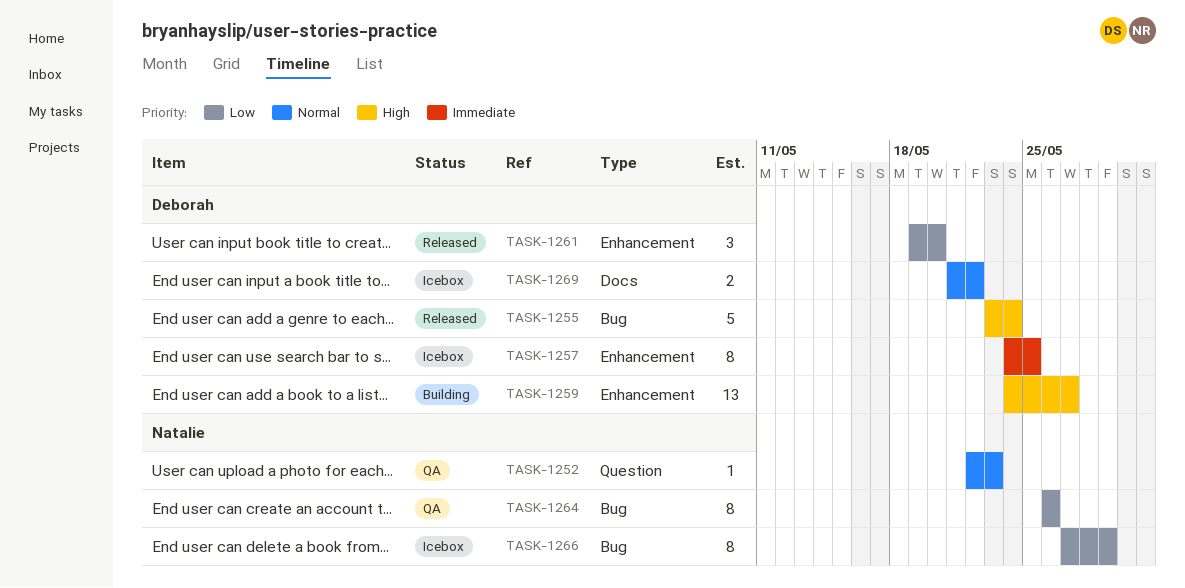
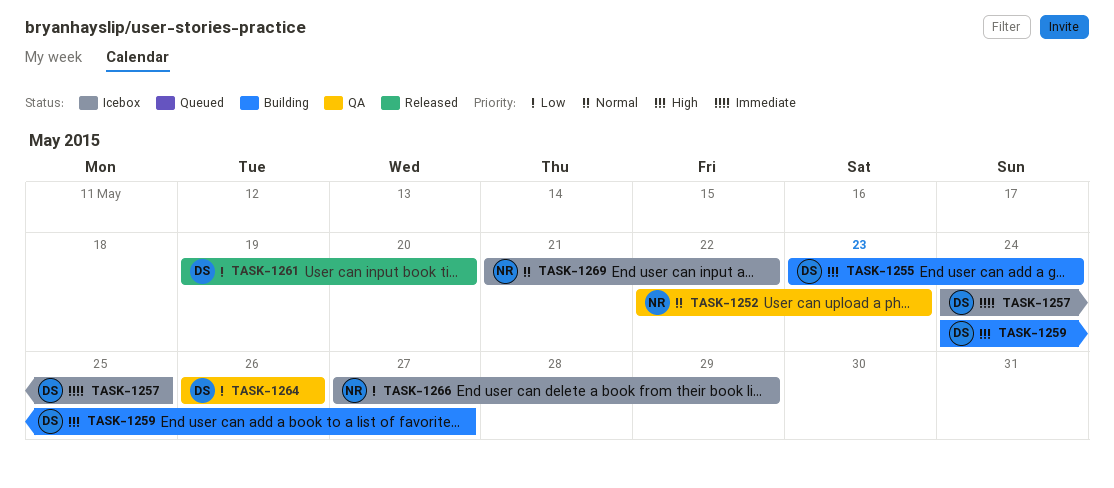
TASK-1255, status: Released -> Building
TASK-1264, owner: Natalie -> Deborah
TASK-1269, owner: Deborah -> Natalie

